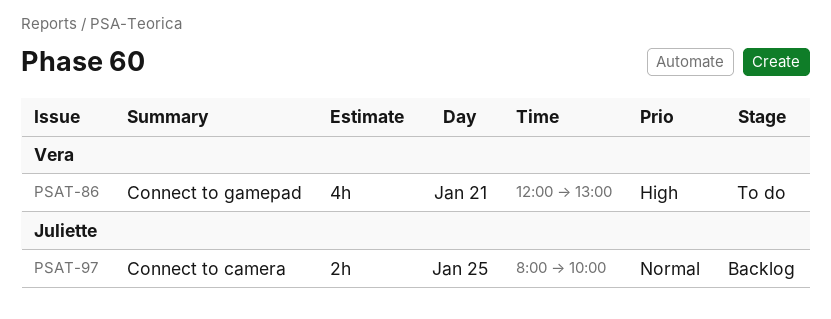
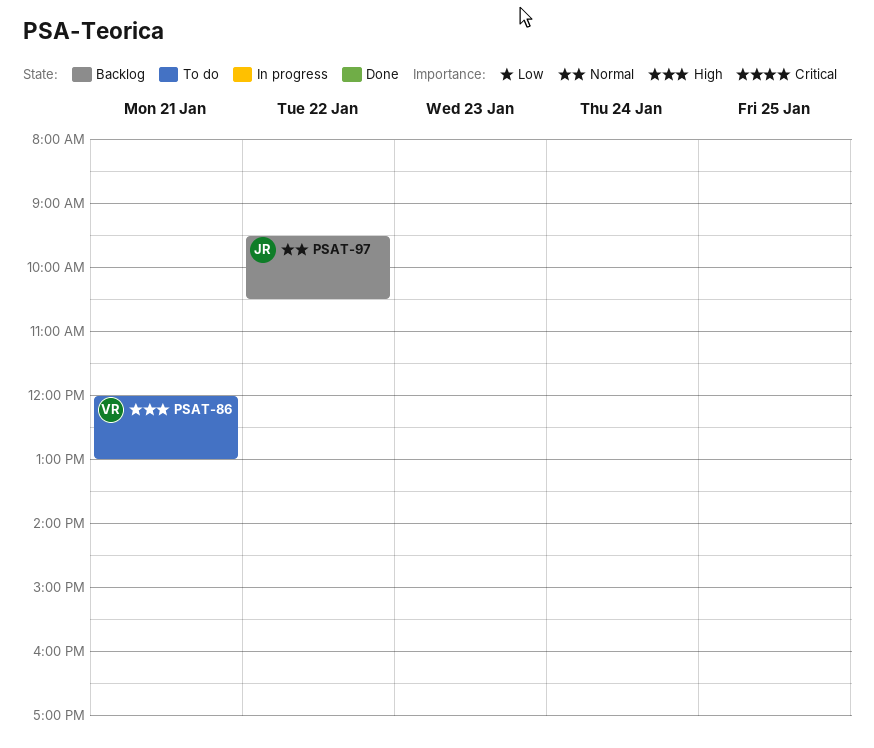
PSAT-97, day: Jan 25 -> Jan 22
PSAT-97, begins: 08:00 -> 09:30
PSAT-97, ends: 10:00 -> 10:30

